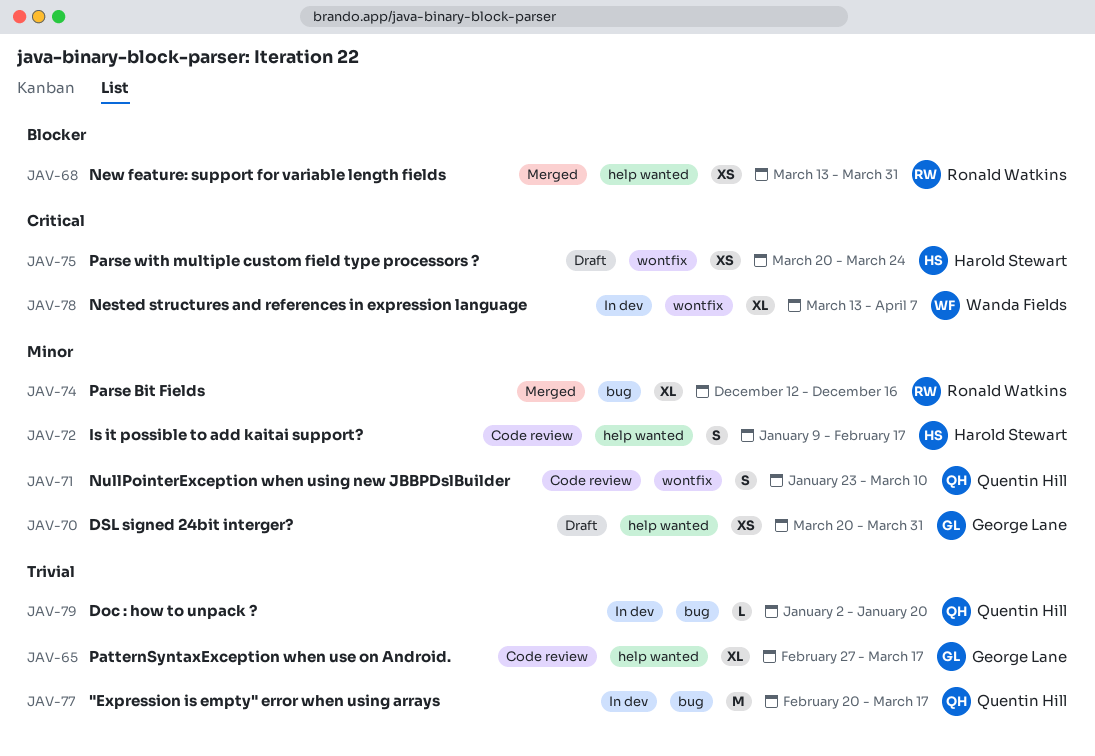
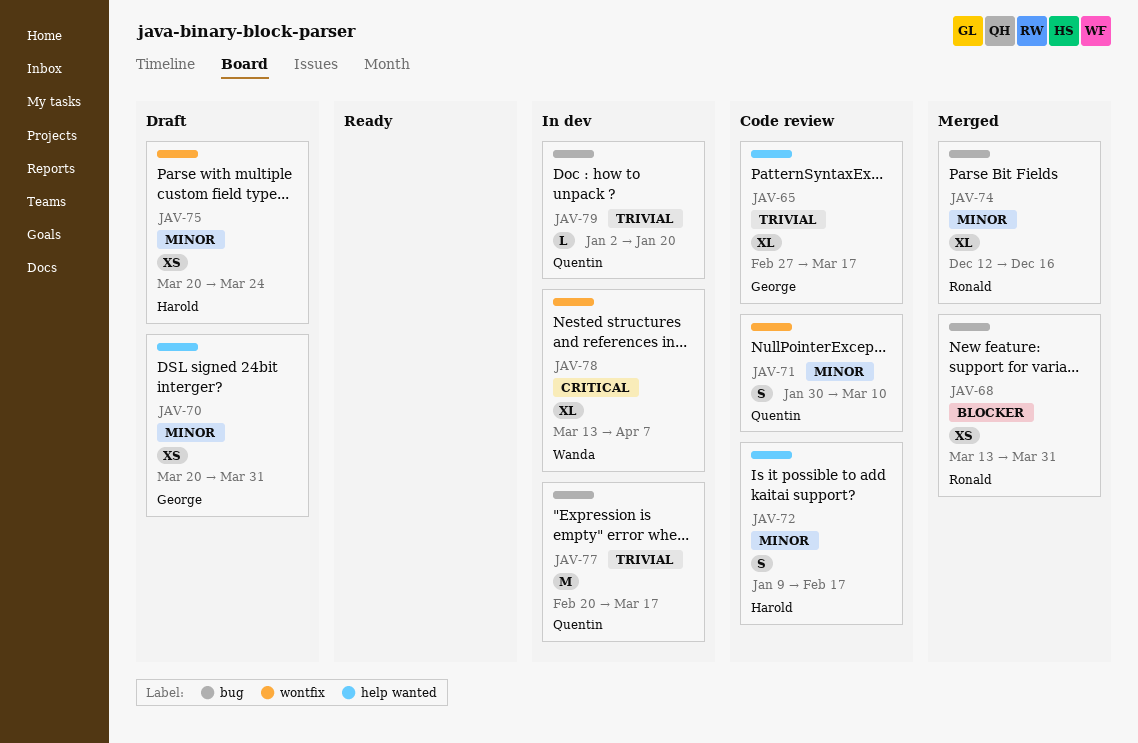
JAV-68, label: help wanted -> bug
JAV-71, start: Jan 23 -> Jan 30
JAV-75, priority: Critical -> Minor

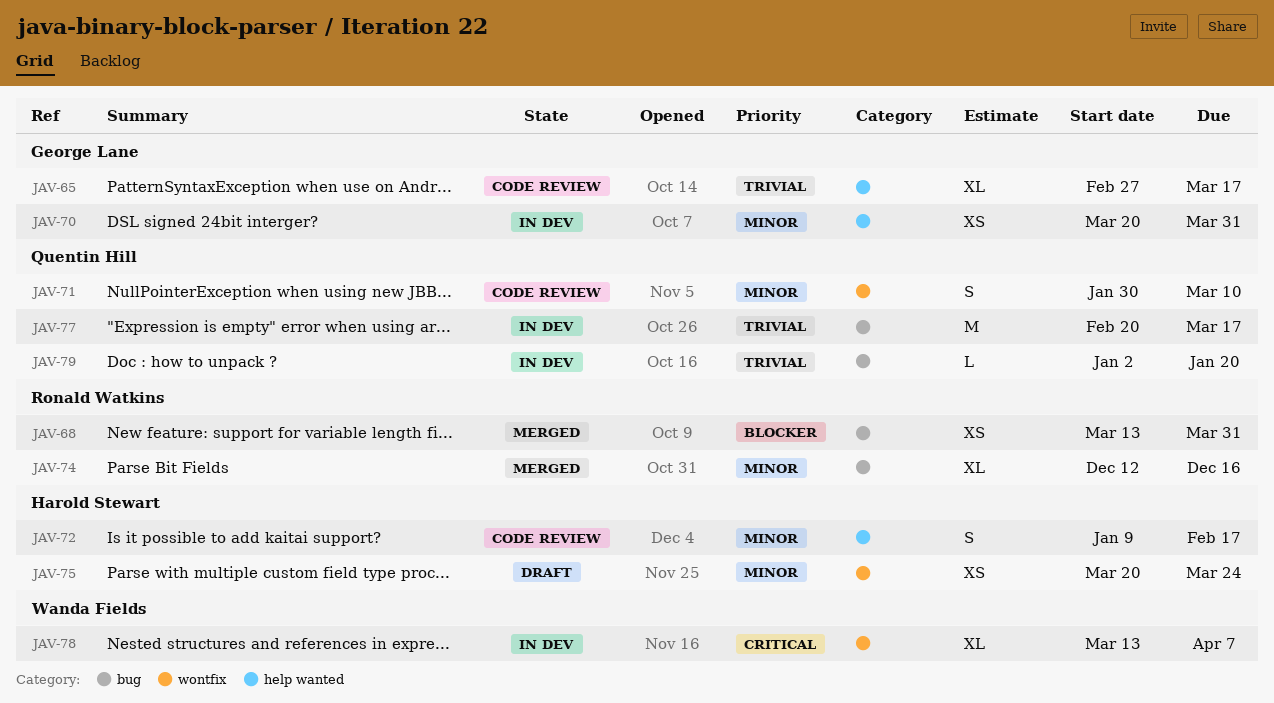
JAV-70, status: Draft -> In dev

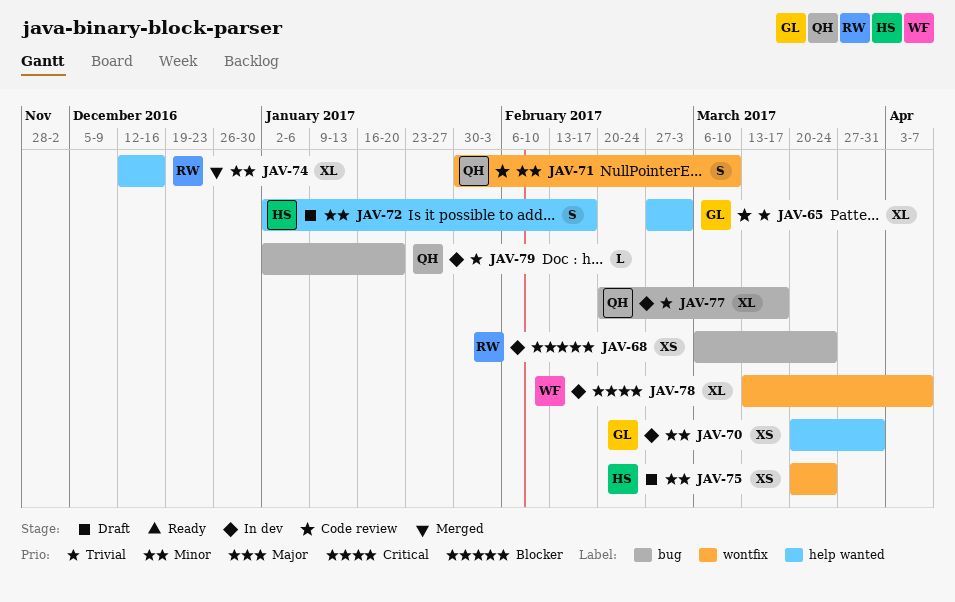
JAV-65, due: Mar 17 -> Mar 3
JAV-68, status: Merged -> In dev
JAV-68, start: Mar 13 -> Mar 6
JAV-68, due: Mar 31 -> Mar 24
JAV-72, status: Code review -> Draft
JAV-72, start: Jan 9 -> Jan 2
JAV-74, label: bug -> help wanted
JAV-77, estimate: M -> XL

